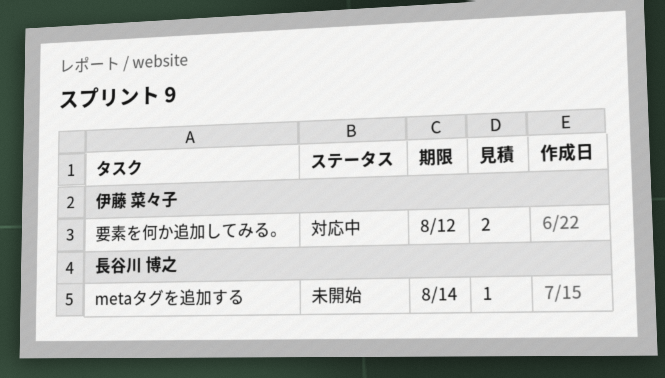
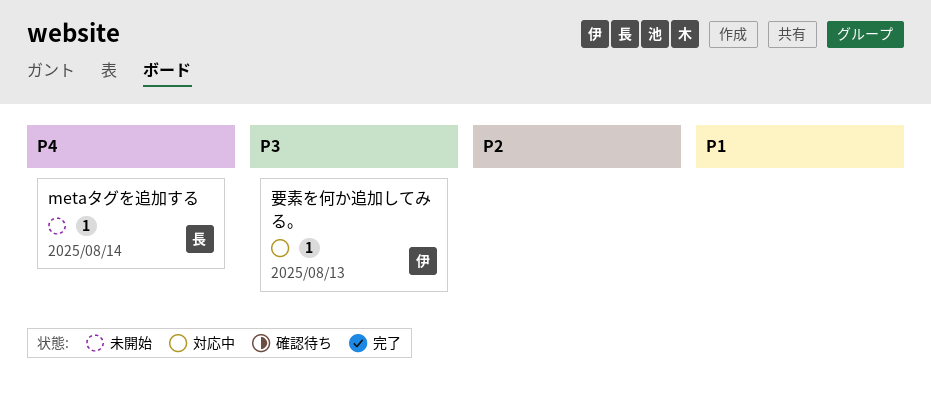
要素を何か追加してみる。, estimate: 2 -> 1
要素を何か追加してみる。, due: Aug 12 -> Aug 13

